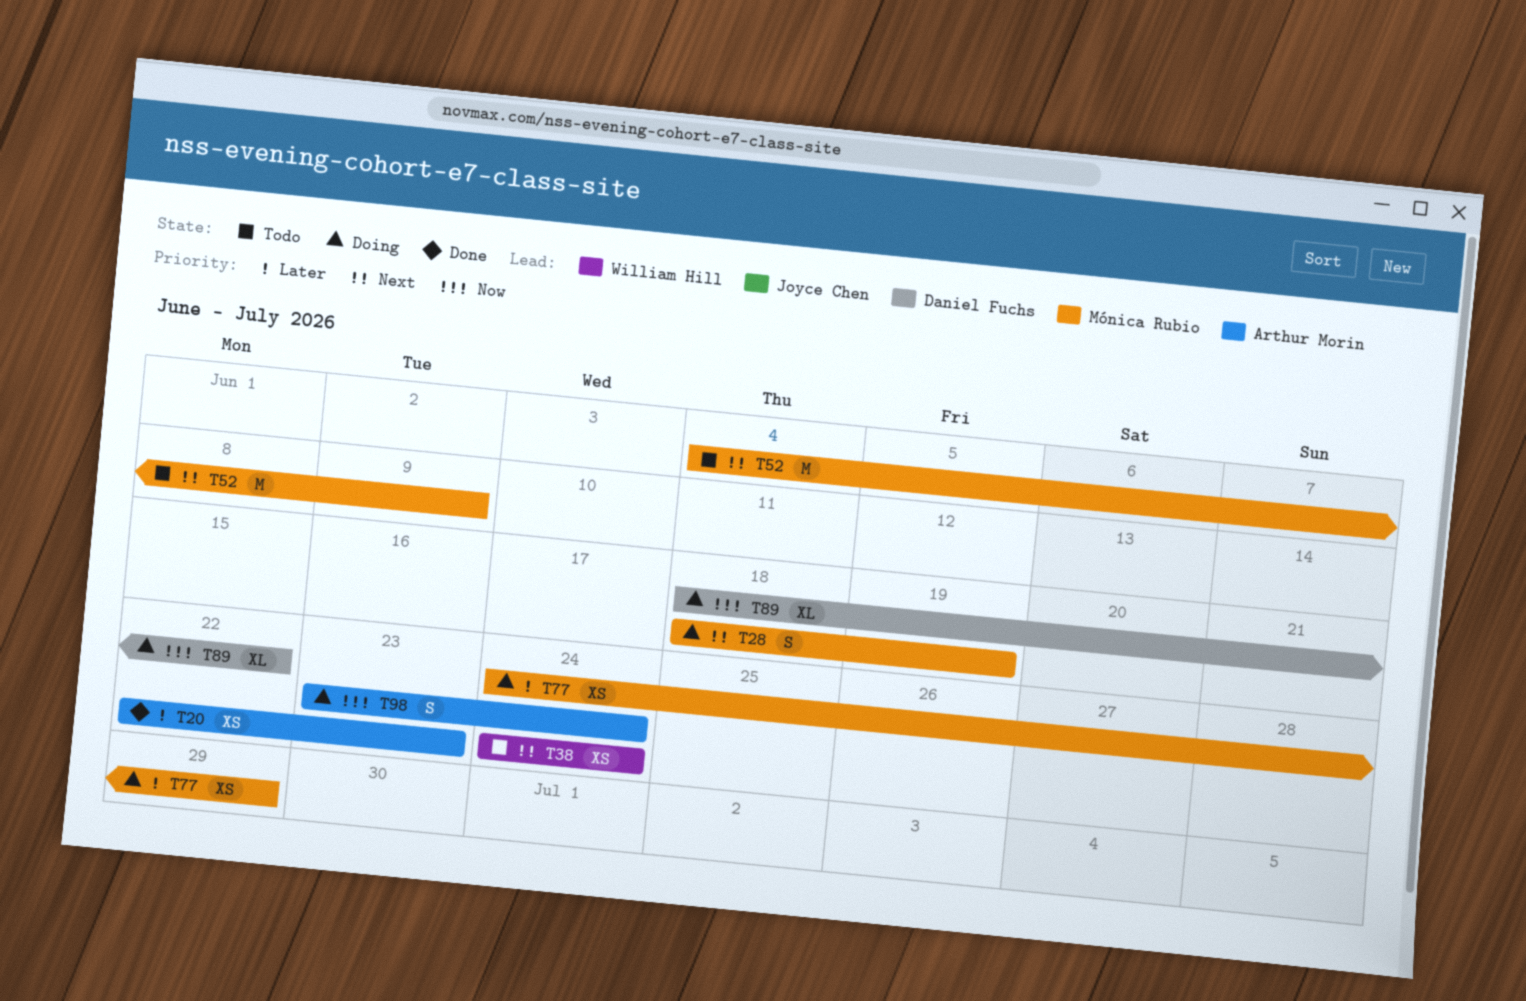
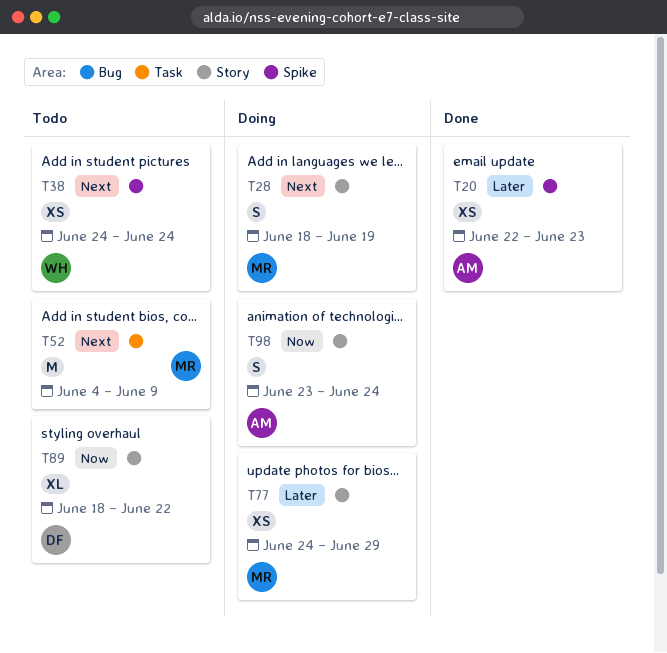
T89, status: Doing -> Todo

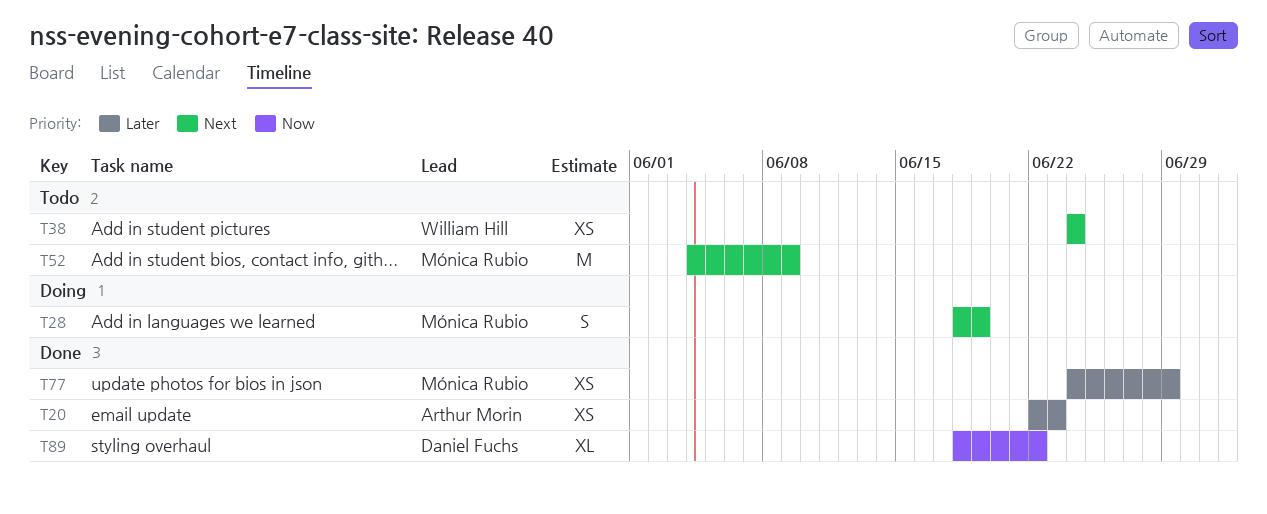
T77, status: Doing -> Done
T89, status: Todo -> Done
T98: present -> none

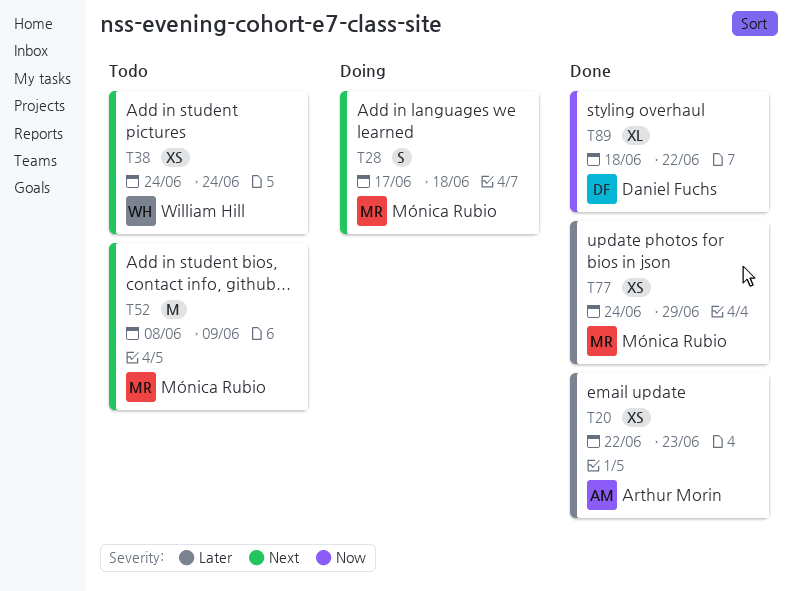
T28, start: Jun 18 -> Jun 17
T28, due: Jun 19 -> Jun 18
T52, start: Jun 4 -> Jun 8

